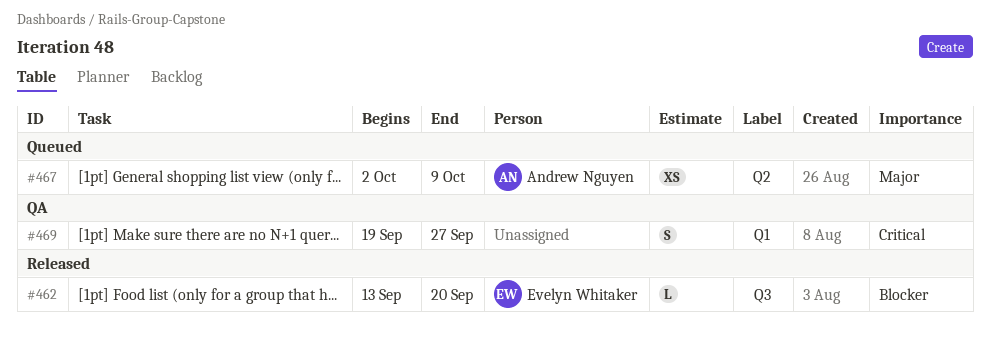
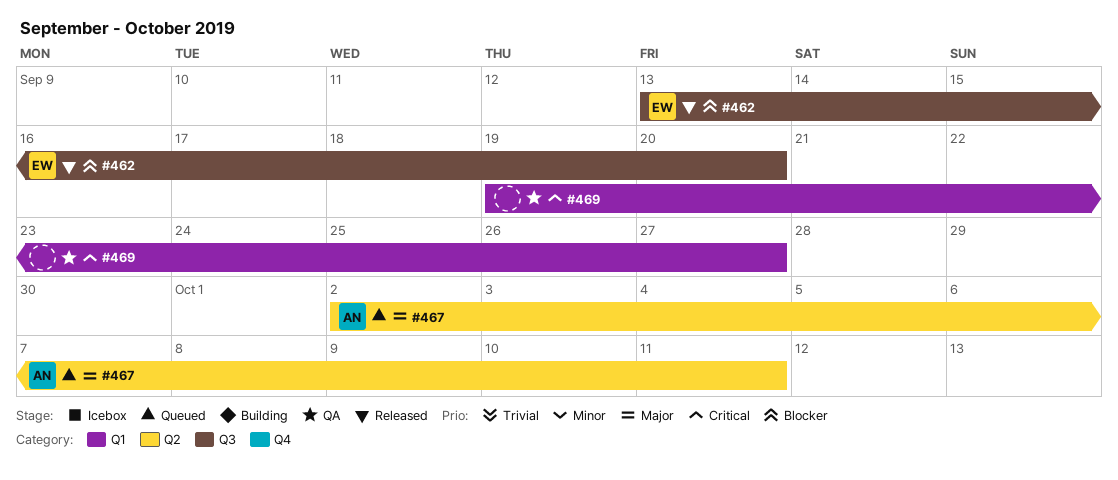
#467, due: Oct 9 -> Oct 11

